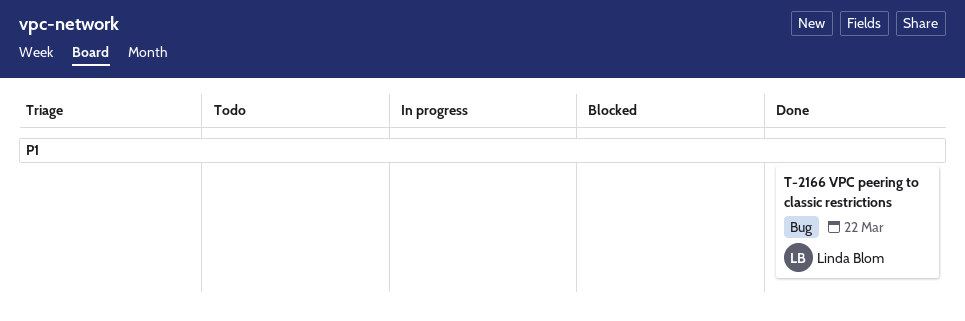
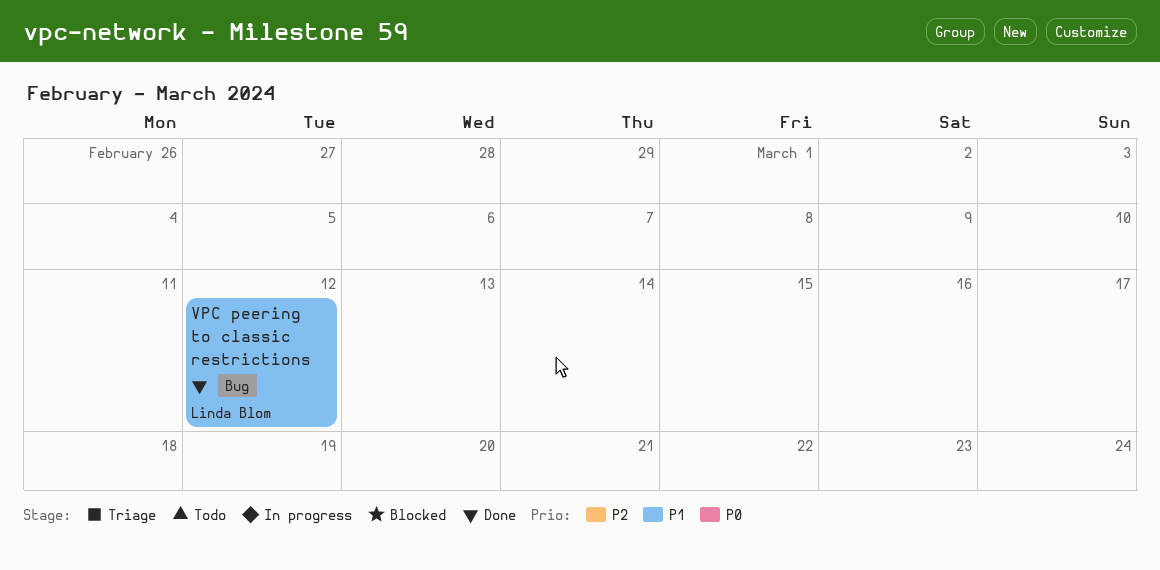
VPC peering to classic restrictions, due: Mar 22 -> Mar 12

